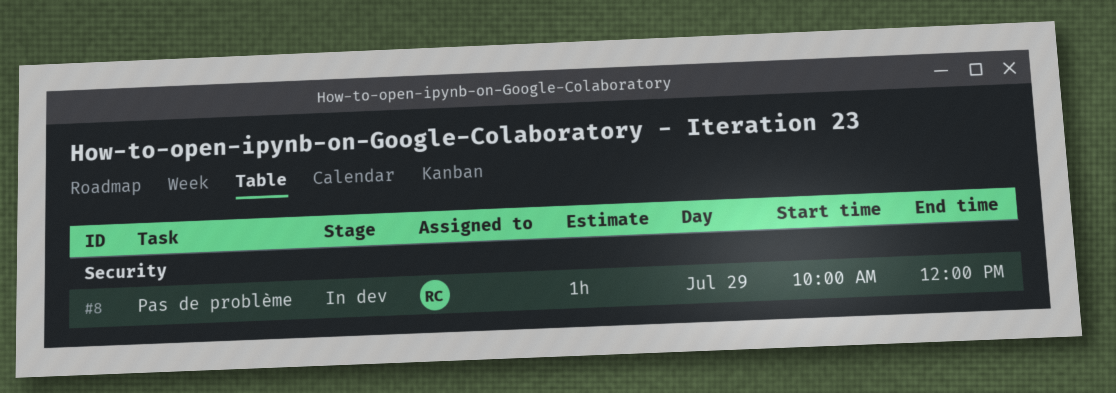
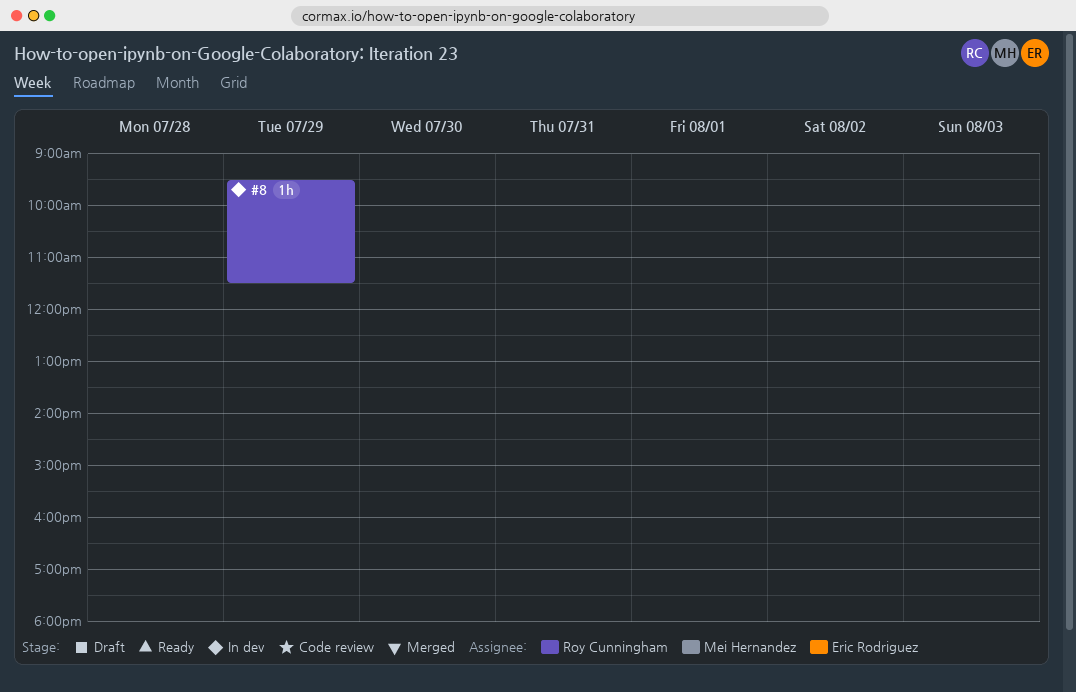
#8, begins: 10:00 -> 09:30
#8, ends: 12:00 -> 11:30

